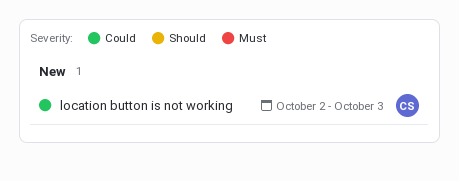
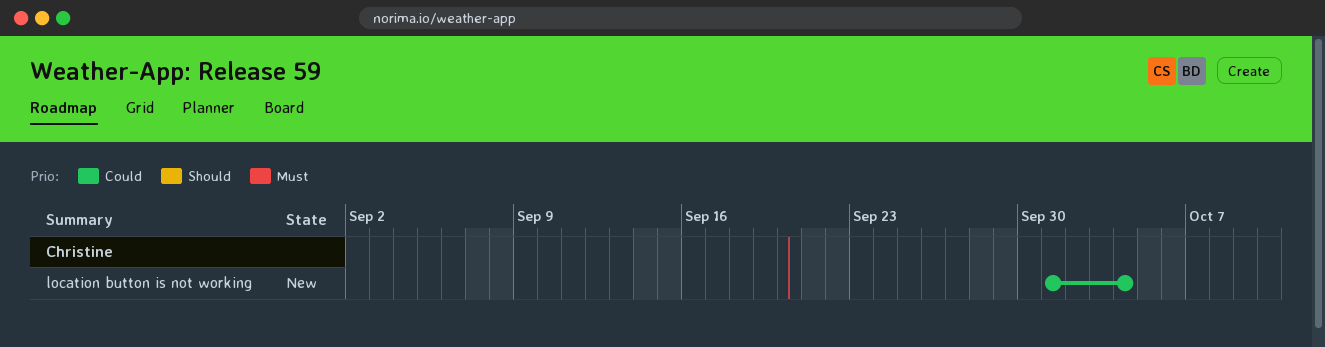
location button is not working, start: Oct 2 -> Oct 1
location button is not working, due: Oct 3 -> Oct 4

